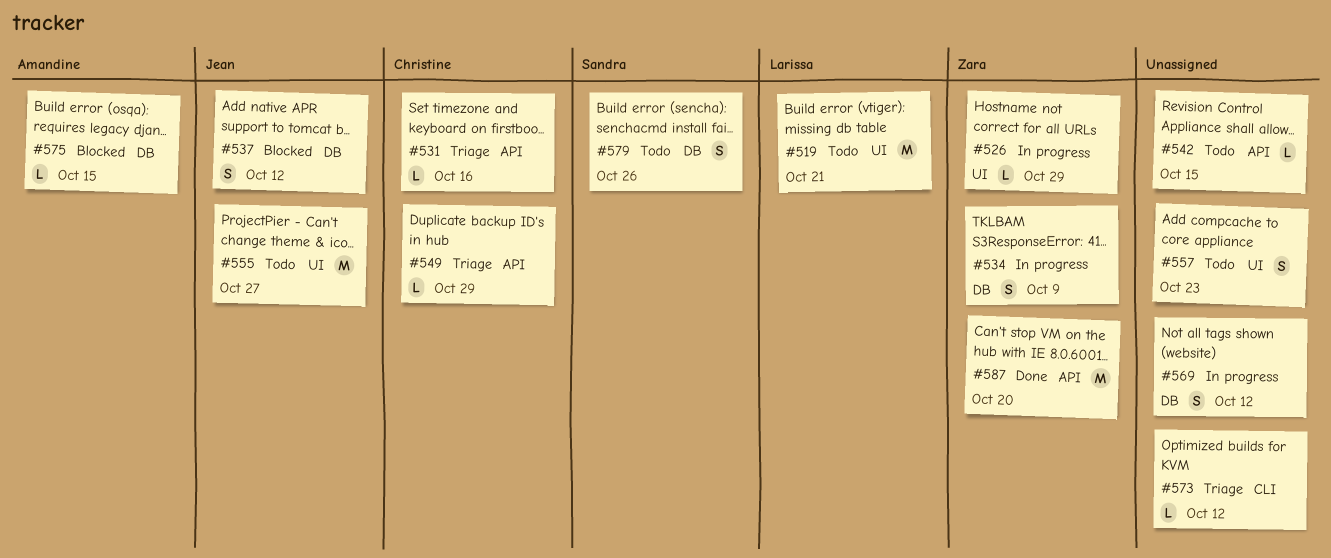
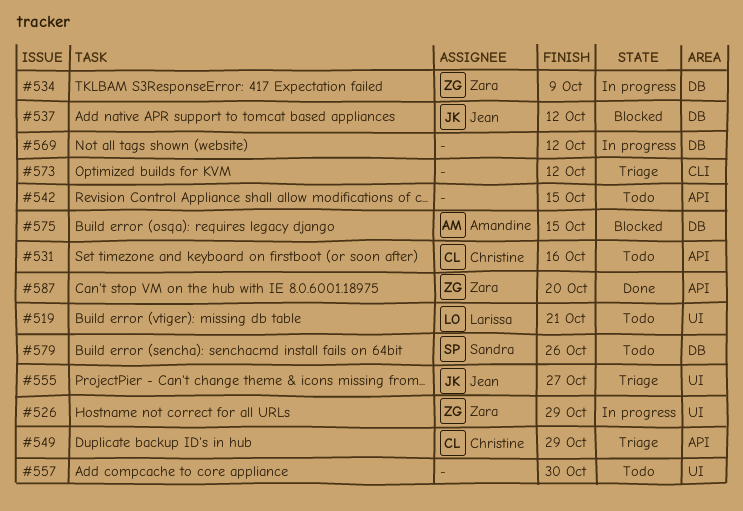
#531, status: Triage -> Todo
#555, status: Todo -> Triage
#557, due: Oct 23 -> Oct 30

